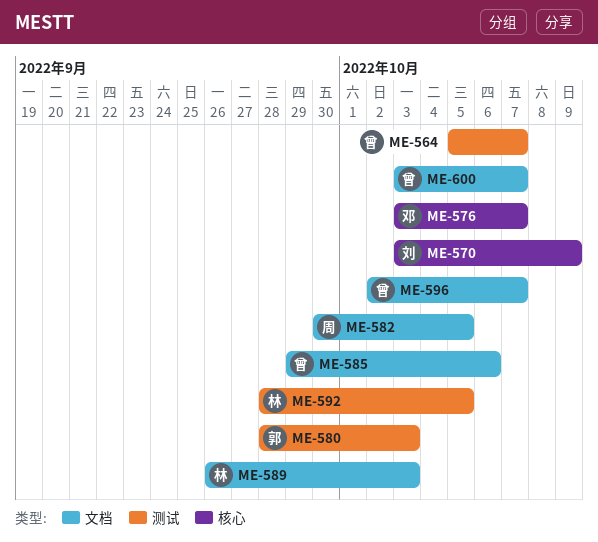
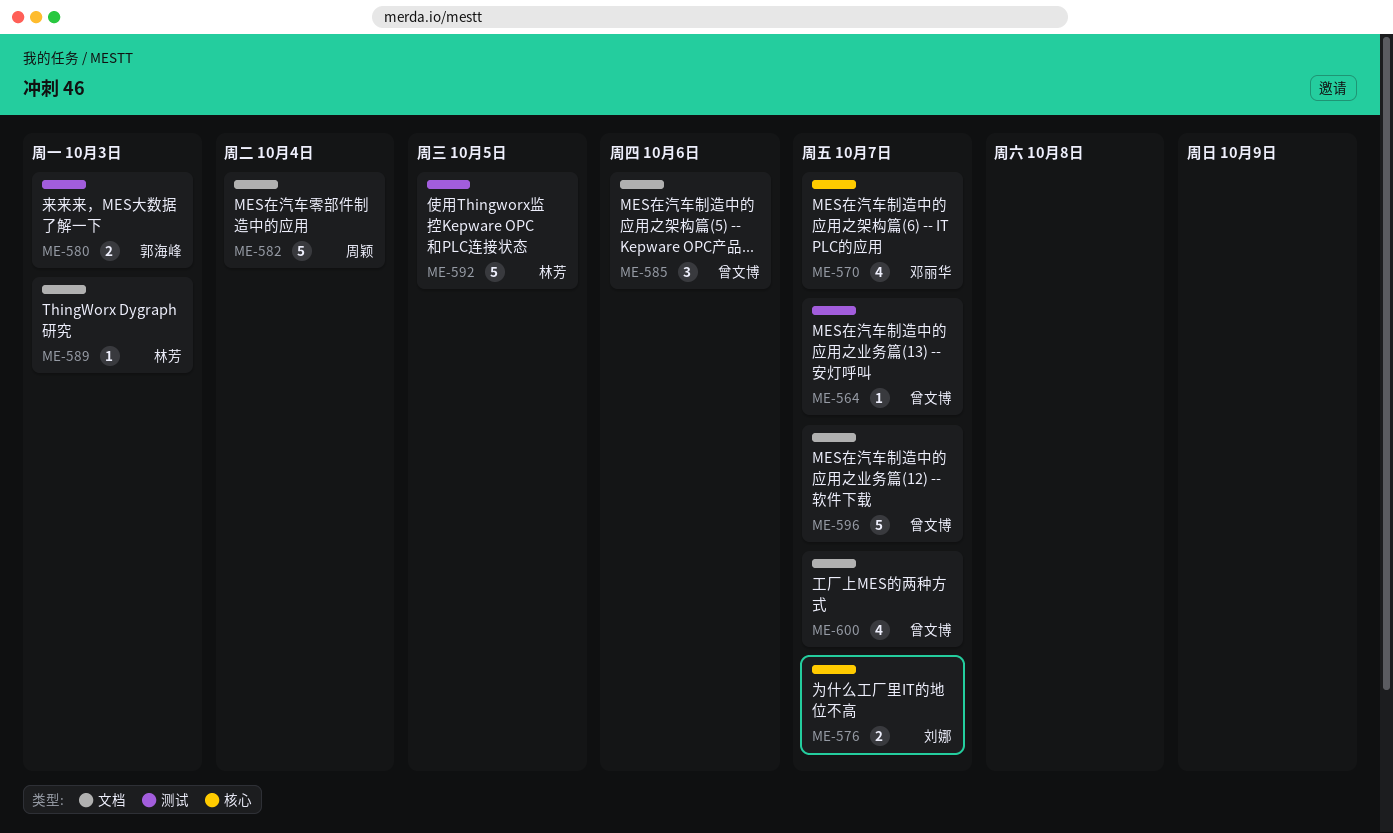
ME-570, owner: 刘娜 -> 邓丽华
ME-570, due: Oct 9 -> Oct 7
ME-576, owner: 邓丽华 -> 刘娜
ME-582, due: Oct 5 -> Oct 4

